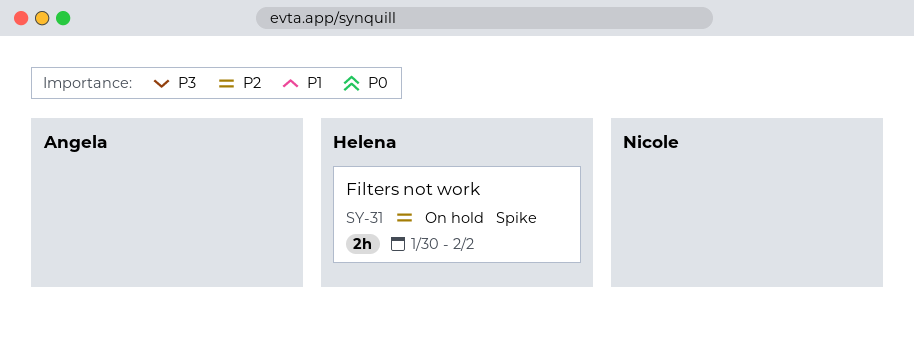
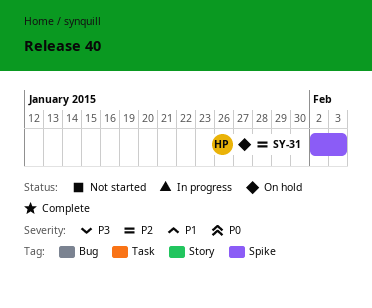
SY-31, start: Jan 30 -> Feb 2
SY-31, due: Feb 2 -> Feb 3

